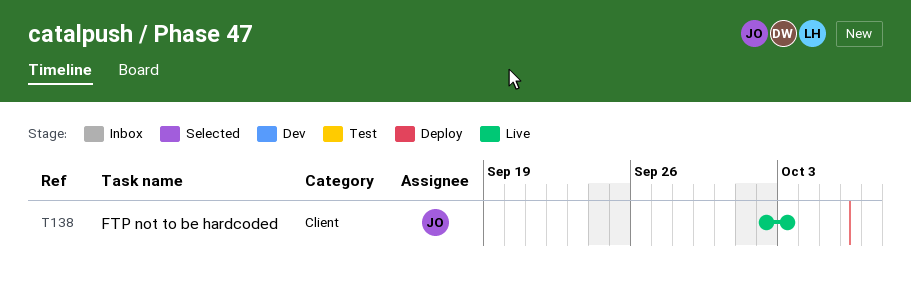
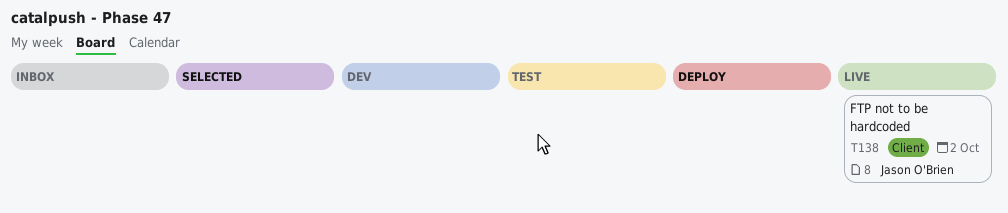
T138, due: Oct 3 -> Oct 2

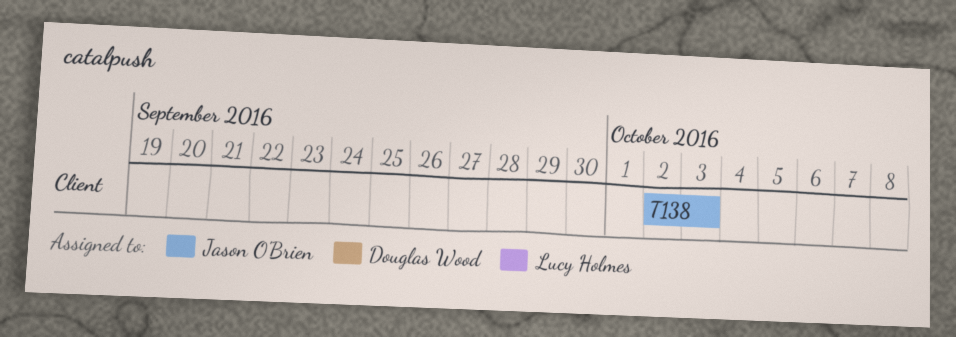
T138, due: Oct 2 -> Oct 3

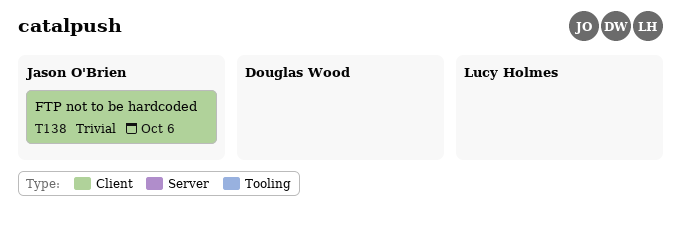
T138, due: Oct 3 -> Oct 6

